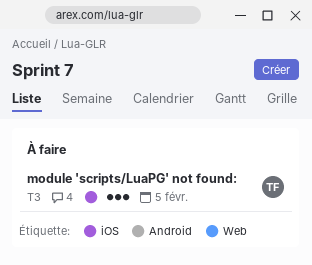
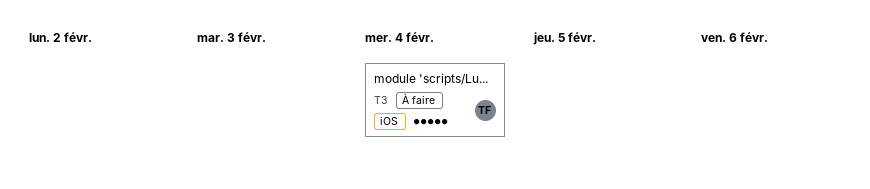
T3, estimate: 3 -> 5
T3, due: Feb 5 -> Feb 4

